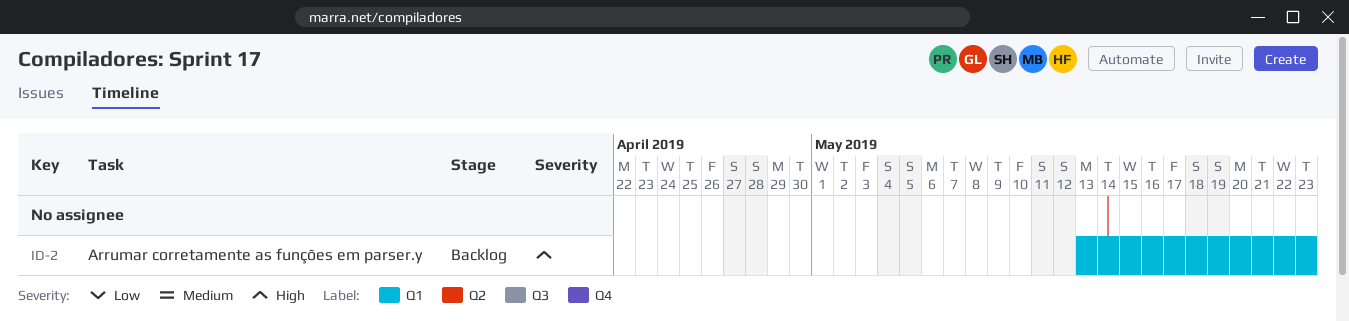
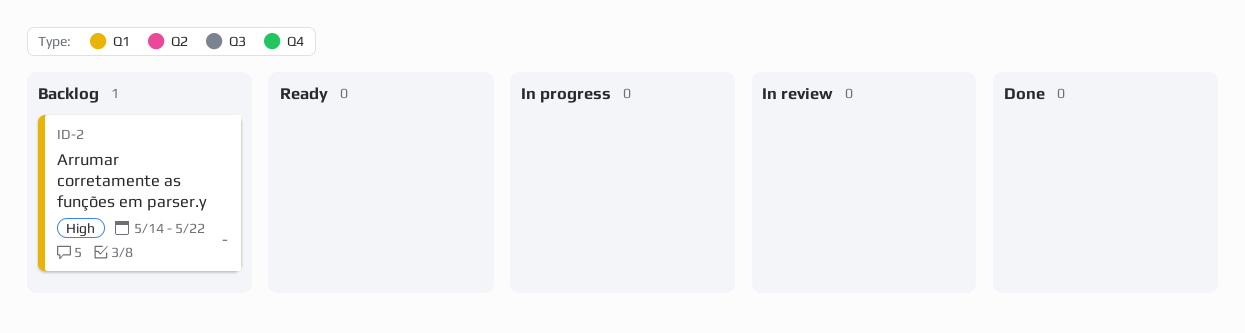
ID-2, start: May 13 -> May 14
ID-2, due: May 23 -> May 22

